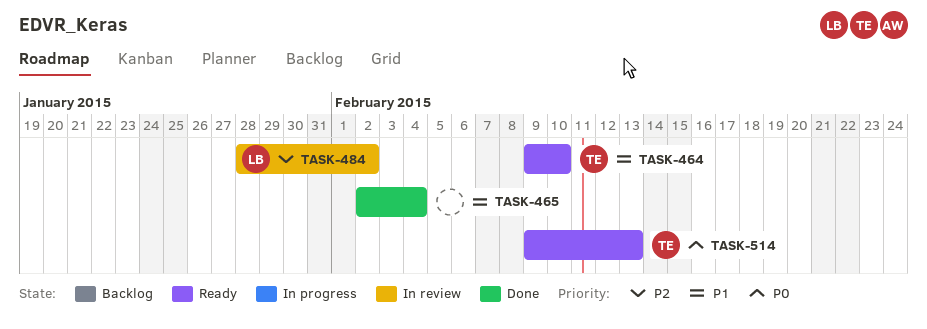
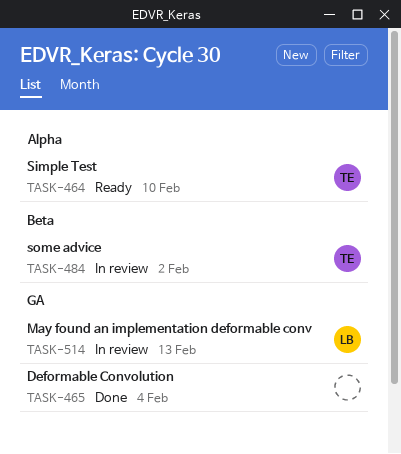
TASK-484, owner: LB -> TE
TASK-514, status: Ready -> In review
TASK-514, owner: TE -> LB

